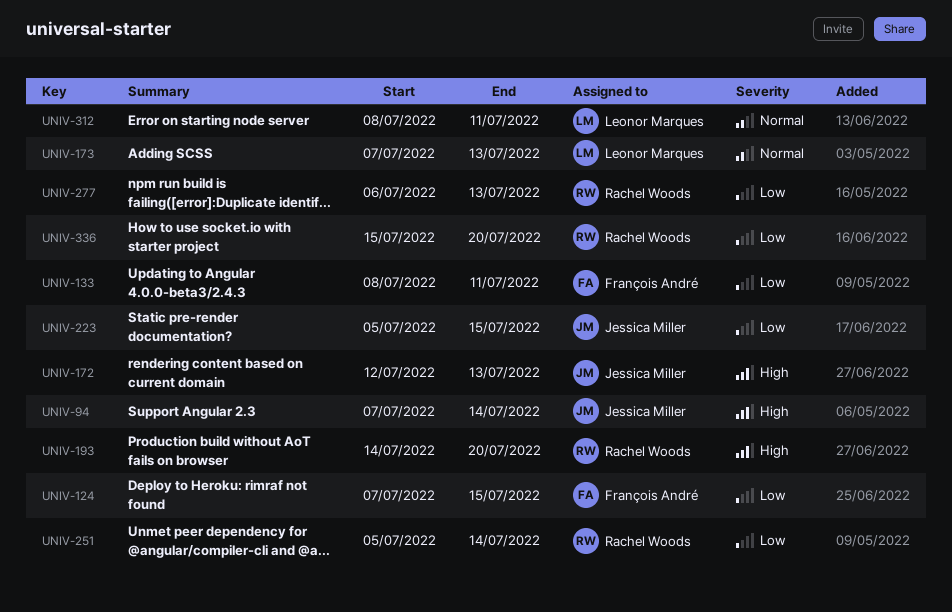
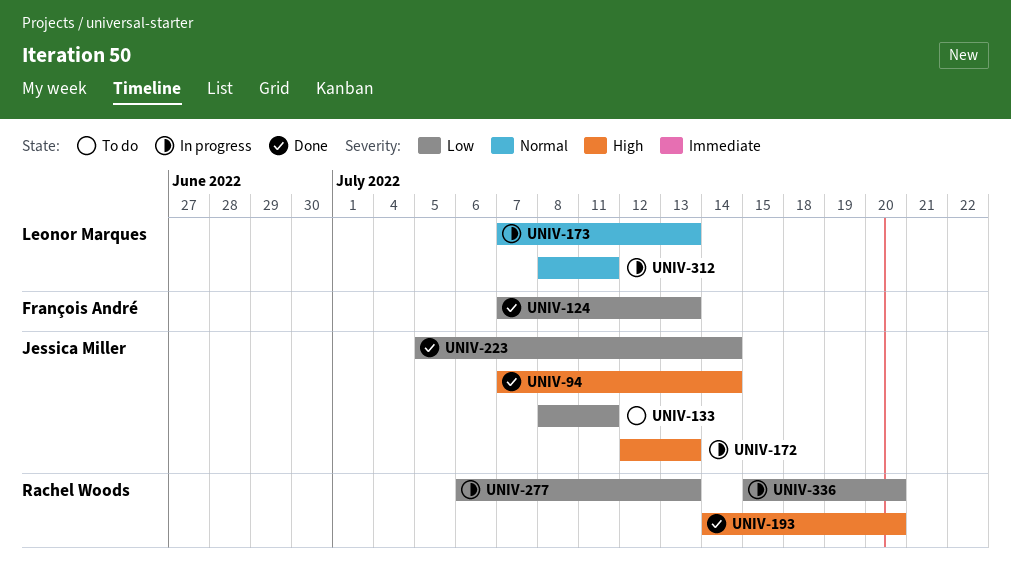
UNIV-124, due: Jul 15 -> Jul 13
UNIV-133, owner: François André -> Jessica Miller
UNIV-223, due: Jul 15 -> Jul 14
UNIV-251: present -> none

